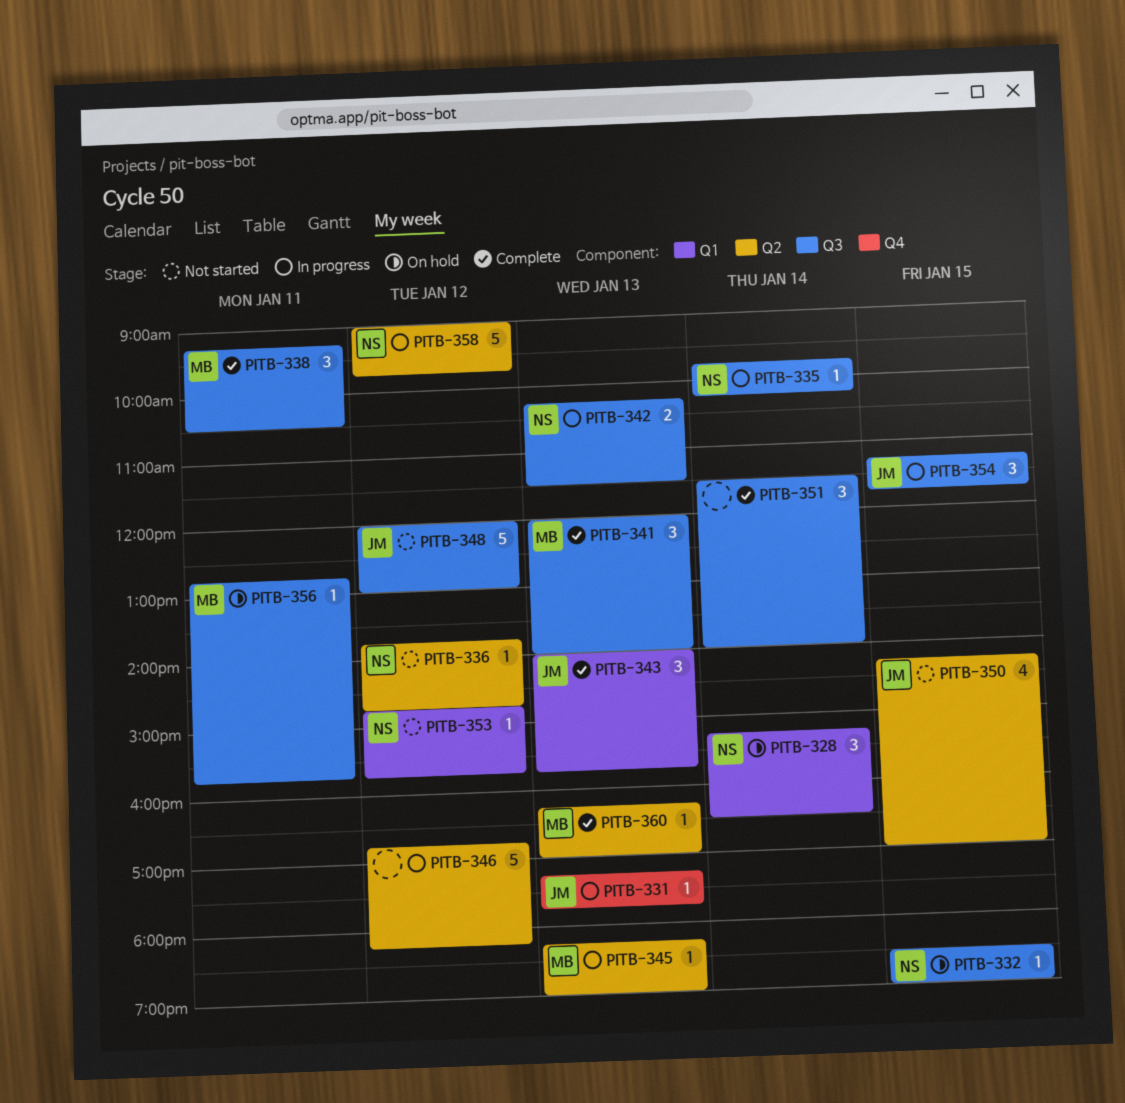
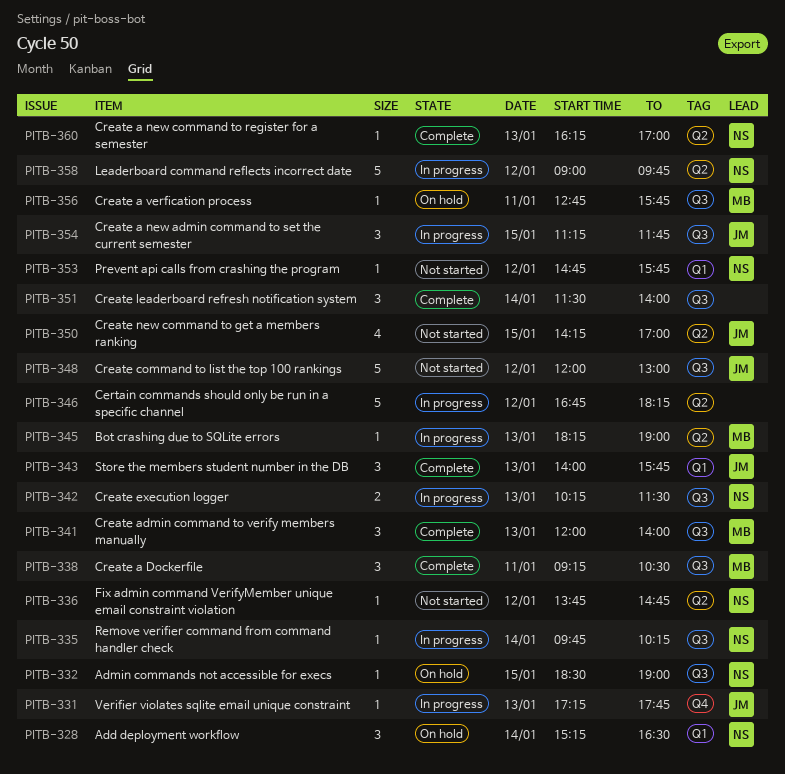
PITB-360, owner: MB -> NS

